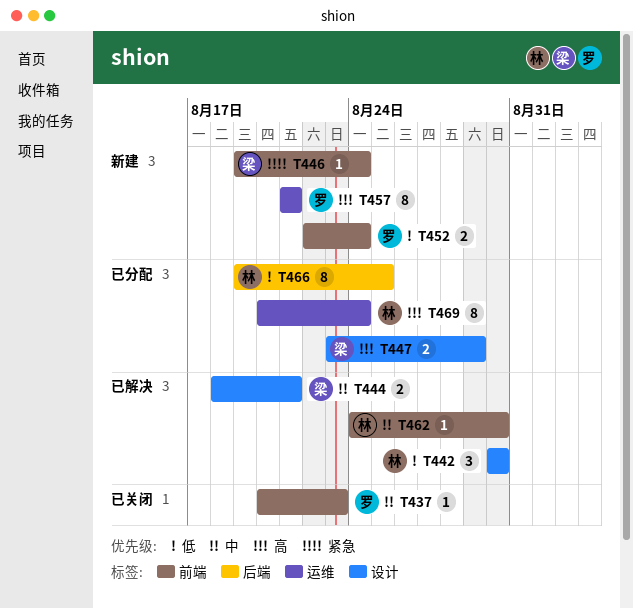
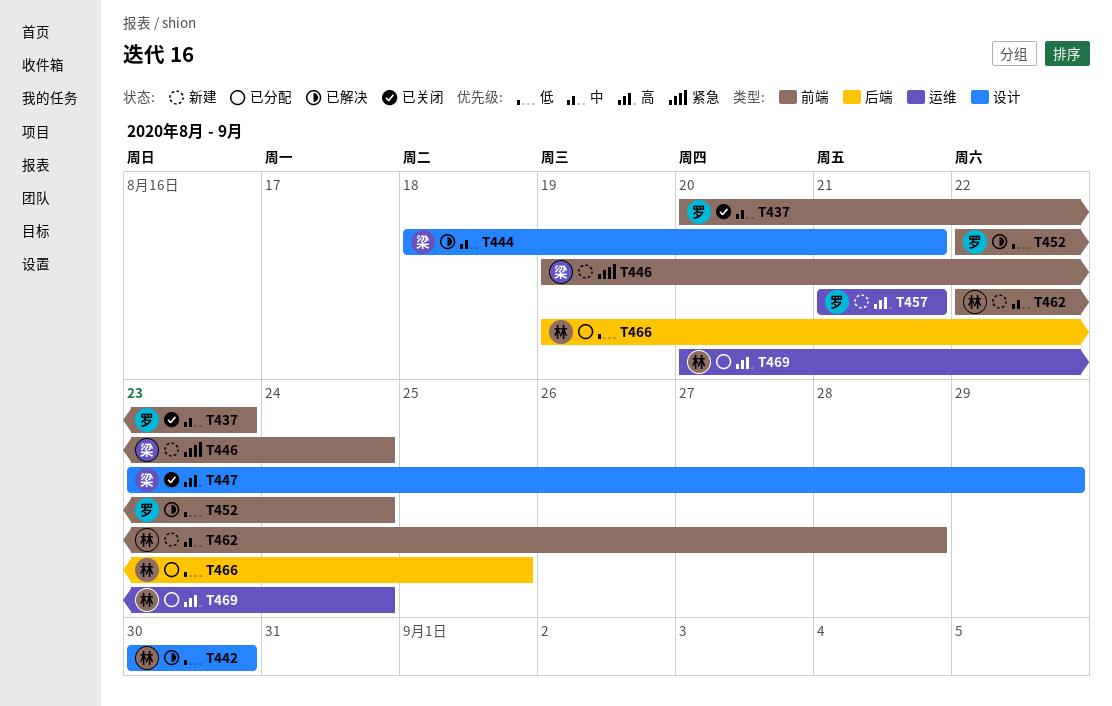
T447, status: 已分配 -> 已关闭
T452, status: 新建 -> 已解决
T462, status: 已解决 -> 新建
T462, start: Aug 24 -> Aug 22
T462, due: Aug 30 -> Aug 28

